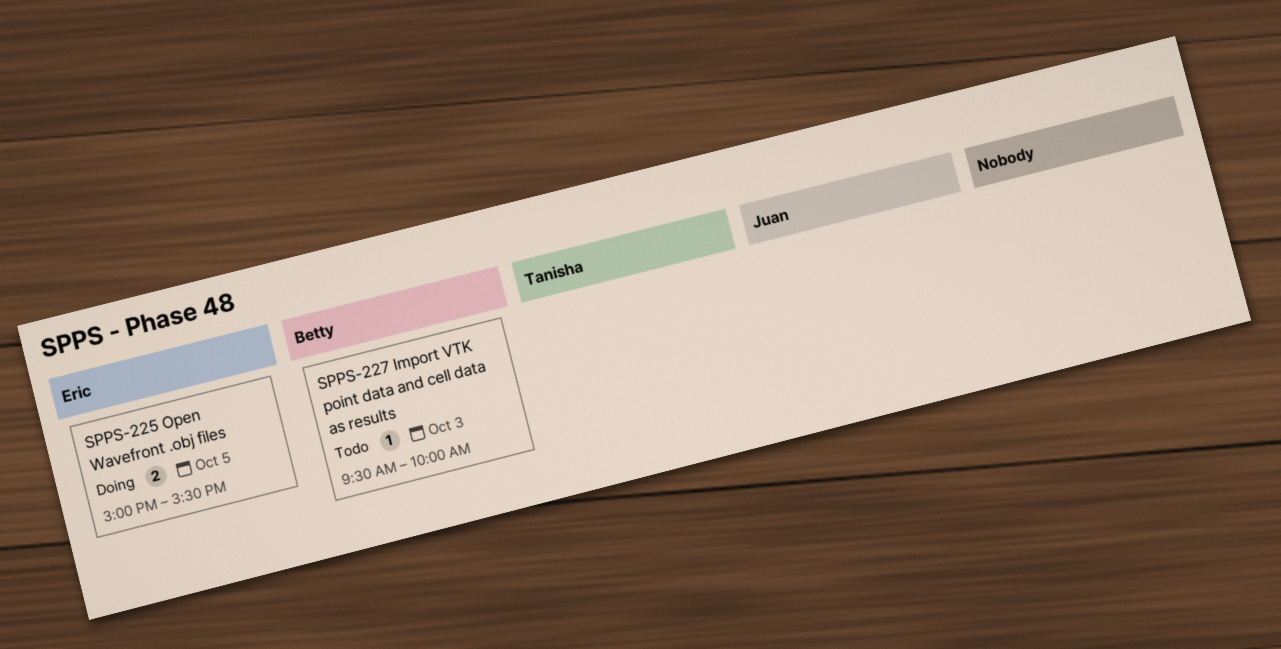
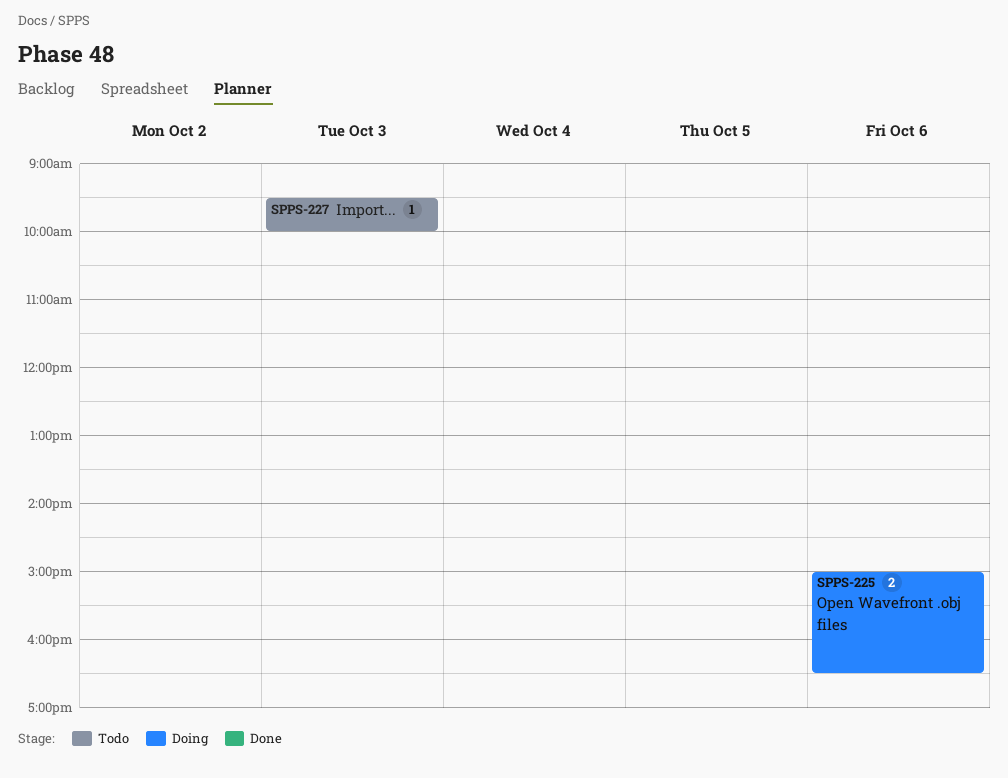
SPPS-225, day: Oct 5 -> Oct 6
SPPS-225, ends: 15:30 -> 16:30

